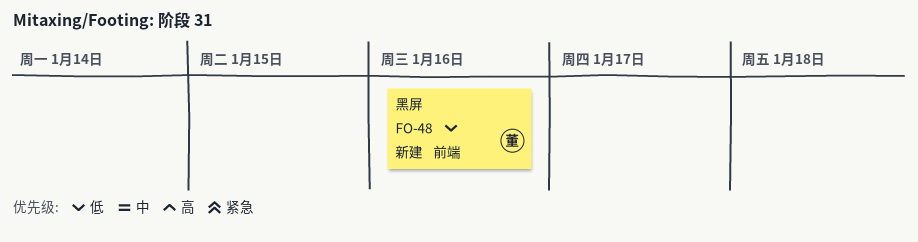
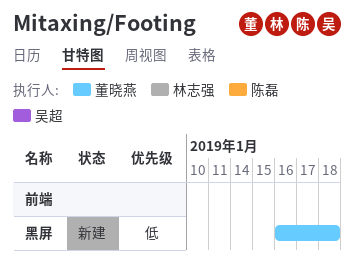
黑屏, due: Jan 16 -> Jan 18

